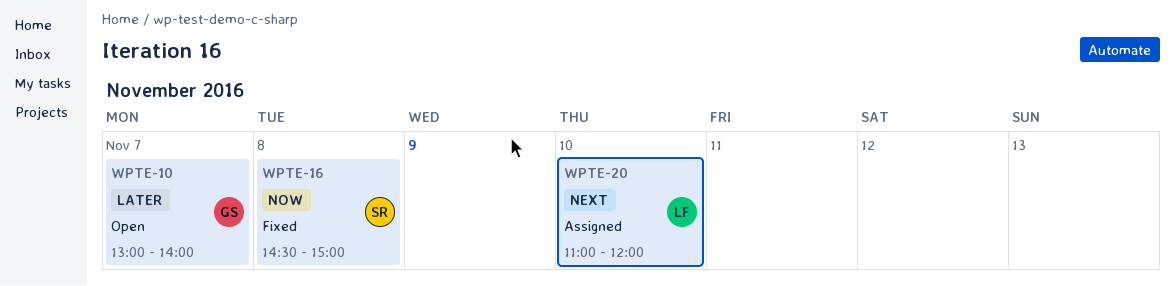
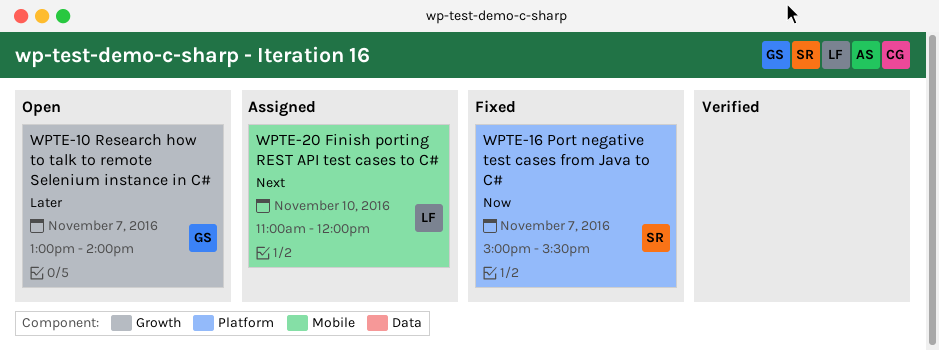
WPTE-16, day: Nov 8 -> Nov 7
WPTE-16, begins: 14:30 -> 15:00
WPTE-16, ends: 15:00 -> 15:30

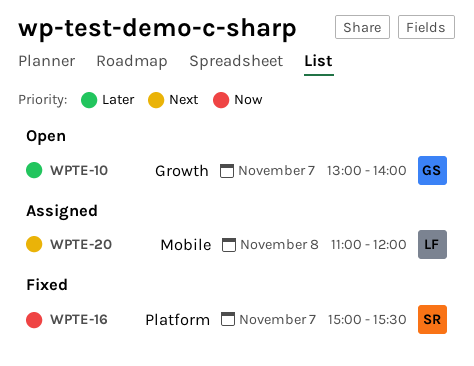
WPTE-20, day: Nov 10 -> Nov 8

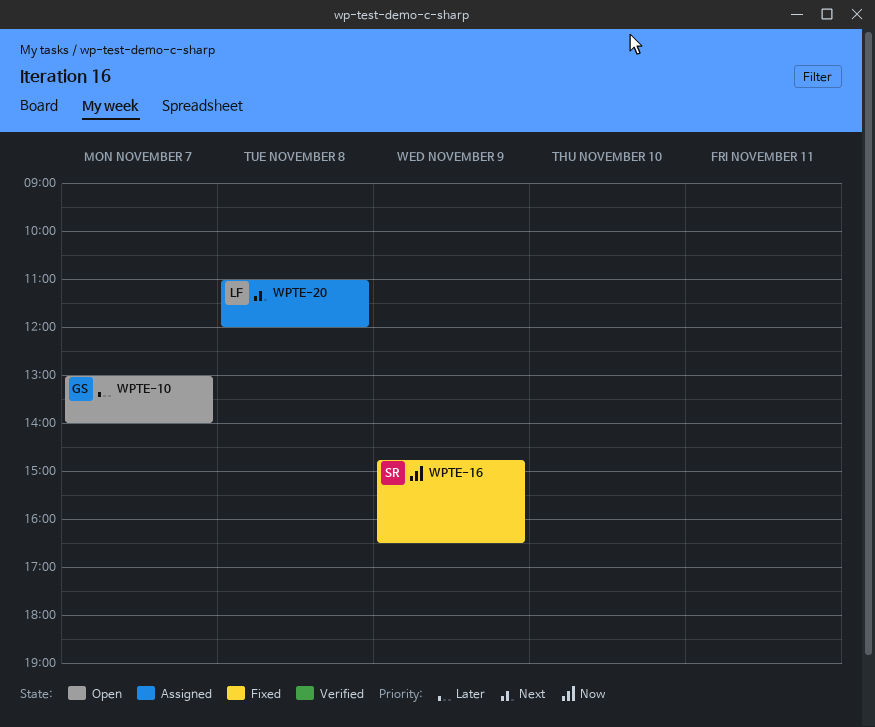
WPTE-16, day: Nov 7 -> Nov 9
WPTE-16, begins: 15:00 -> 14:45
WPTE-16, ends: 15:30 -> 16:30

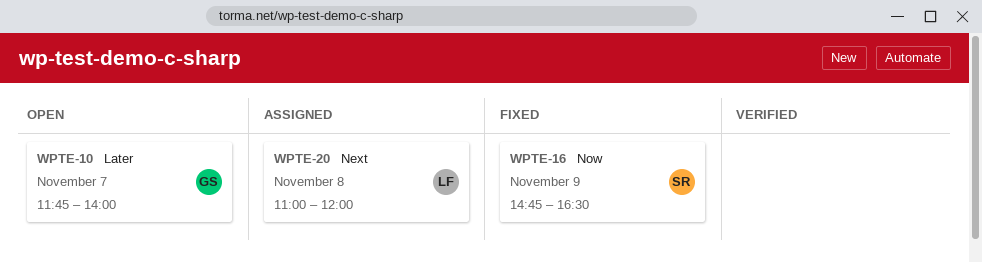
WPTE-10, begins: 13:00 -> 11:45

